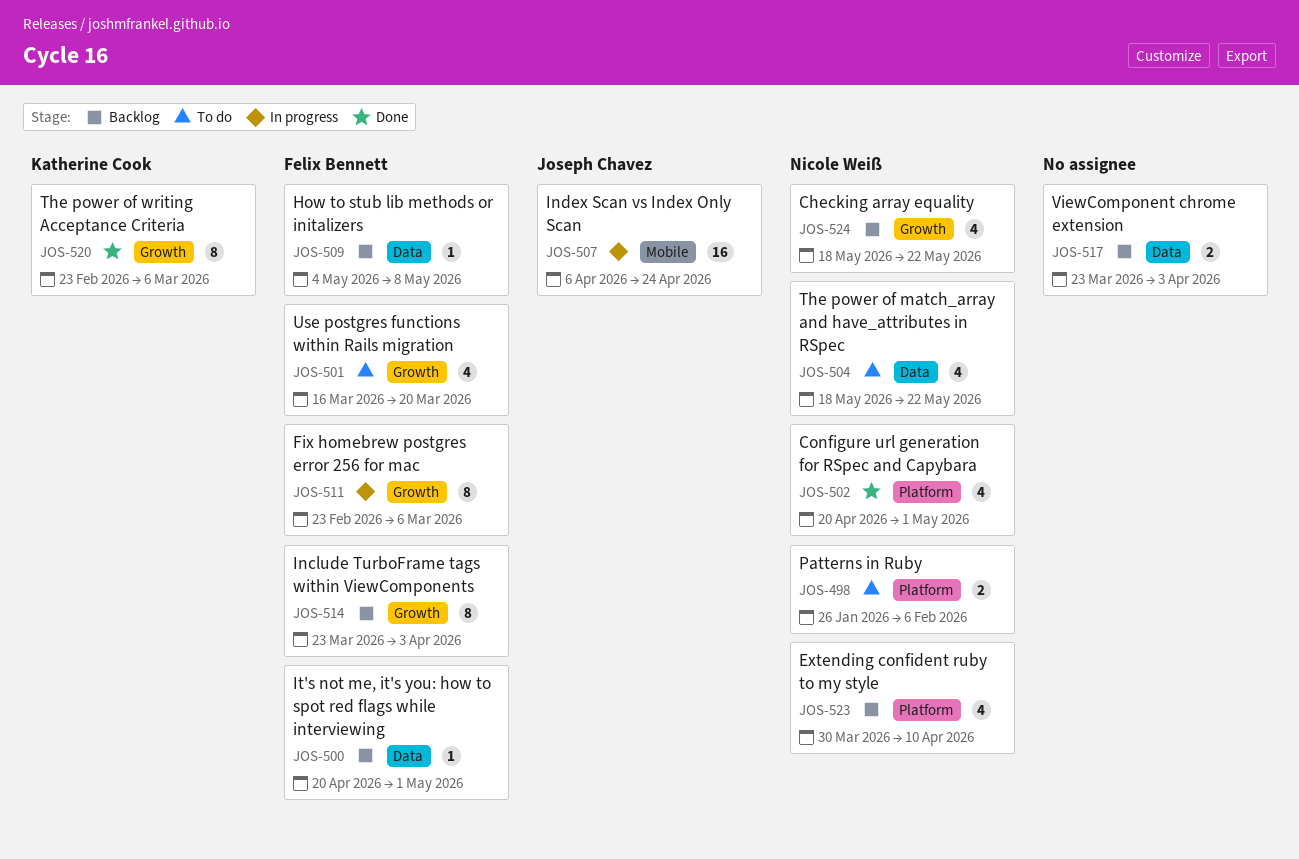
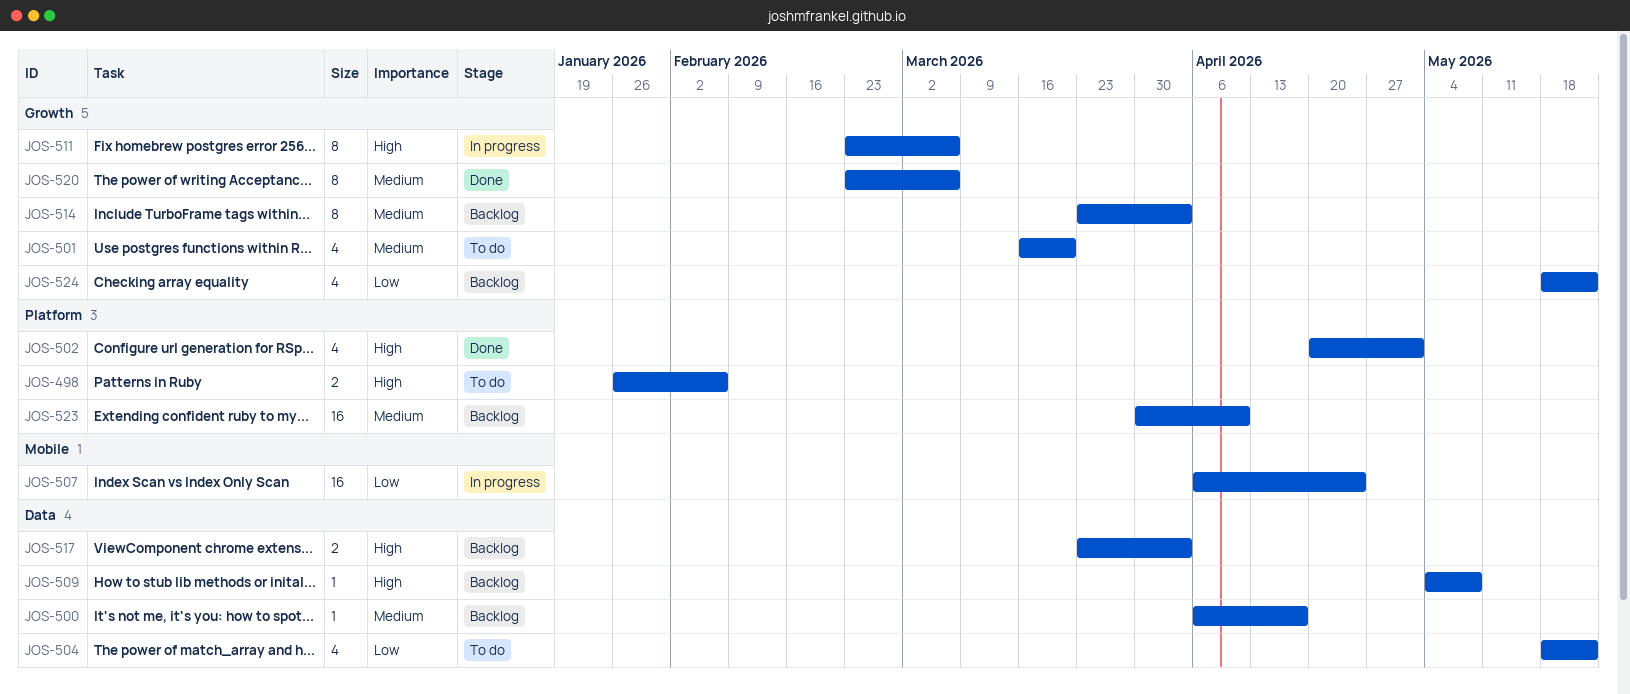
JOS-500, start: Apr 20 -> Apr 6
JOS-500, due: May 1 -> Apr 17
JOS-523, estimate: 4 -> 16

